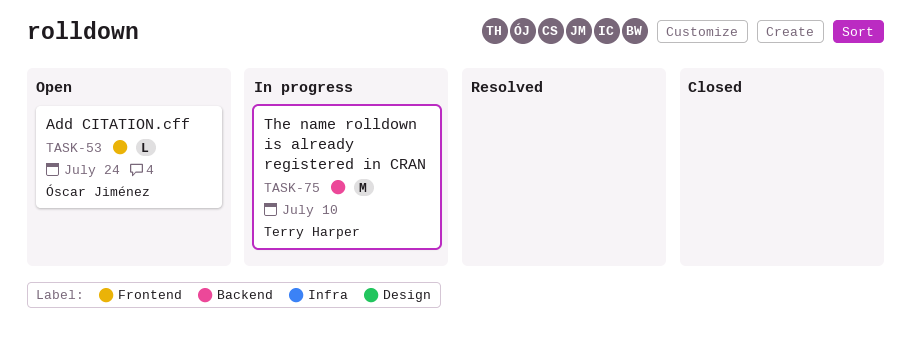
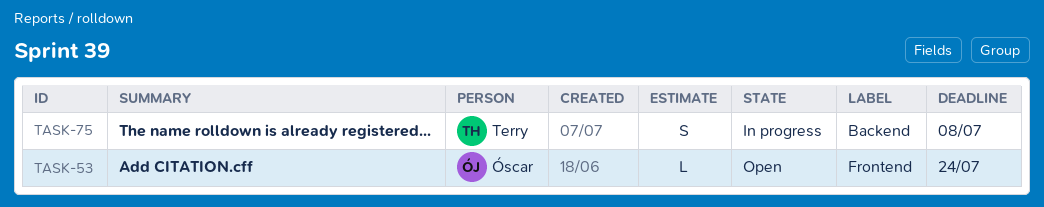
TASK-75, estimate: M -> S
TASK-75, due: Jul 10 -> Jul 8

